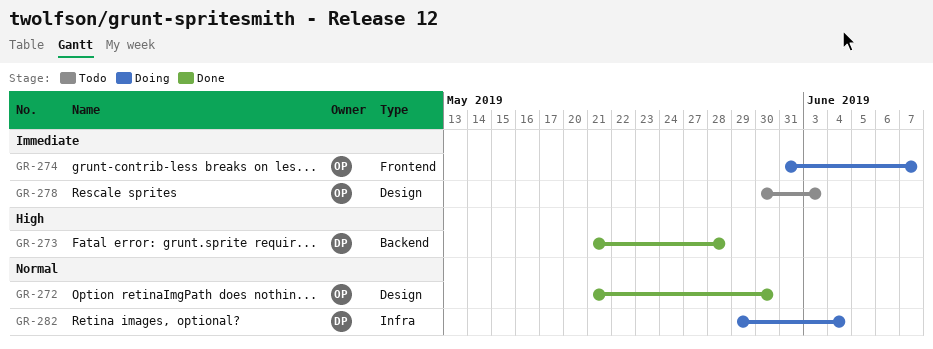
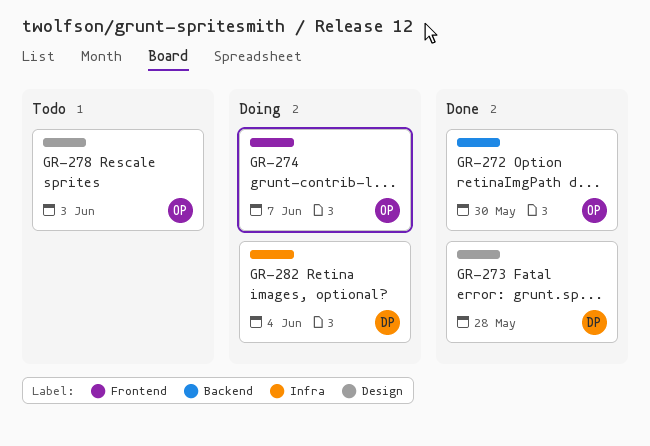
GR-272, label: Design -> Backend
GR-273, label: Backend -> Design

